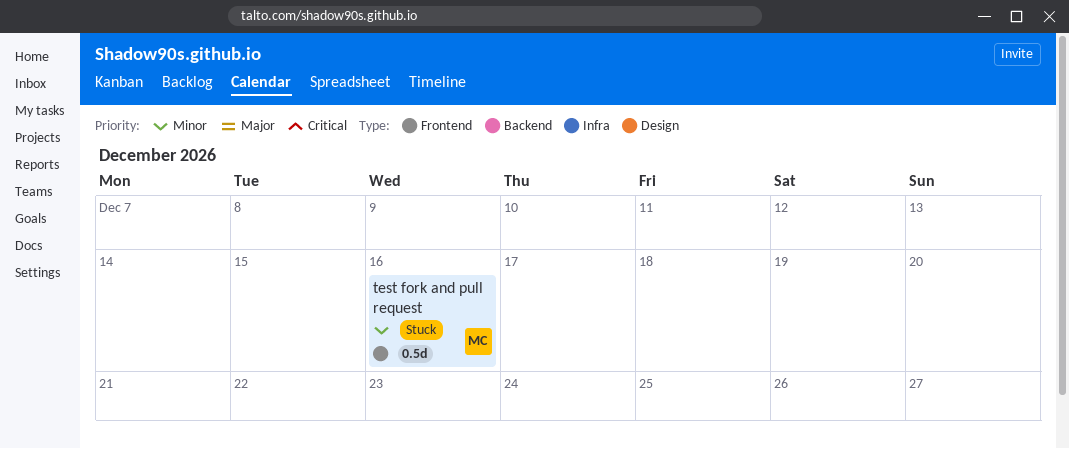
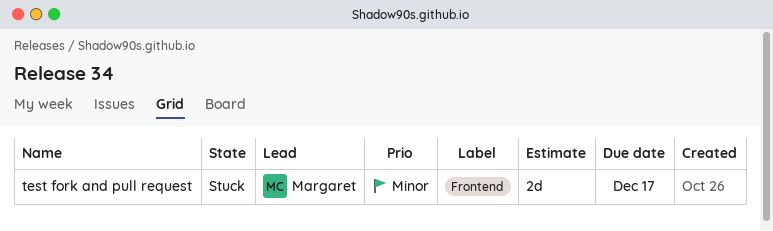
test fork and pull request, estimate: 0.5d -> 2d
test fork and pull request, due: Dec 16 -> Dec 17

